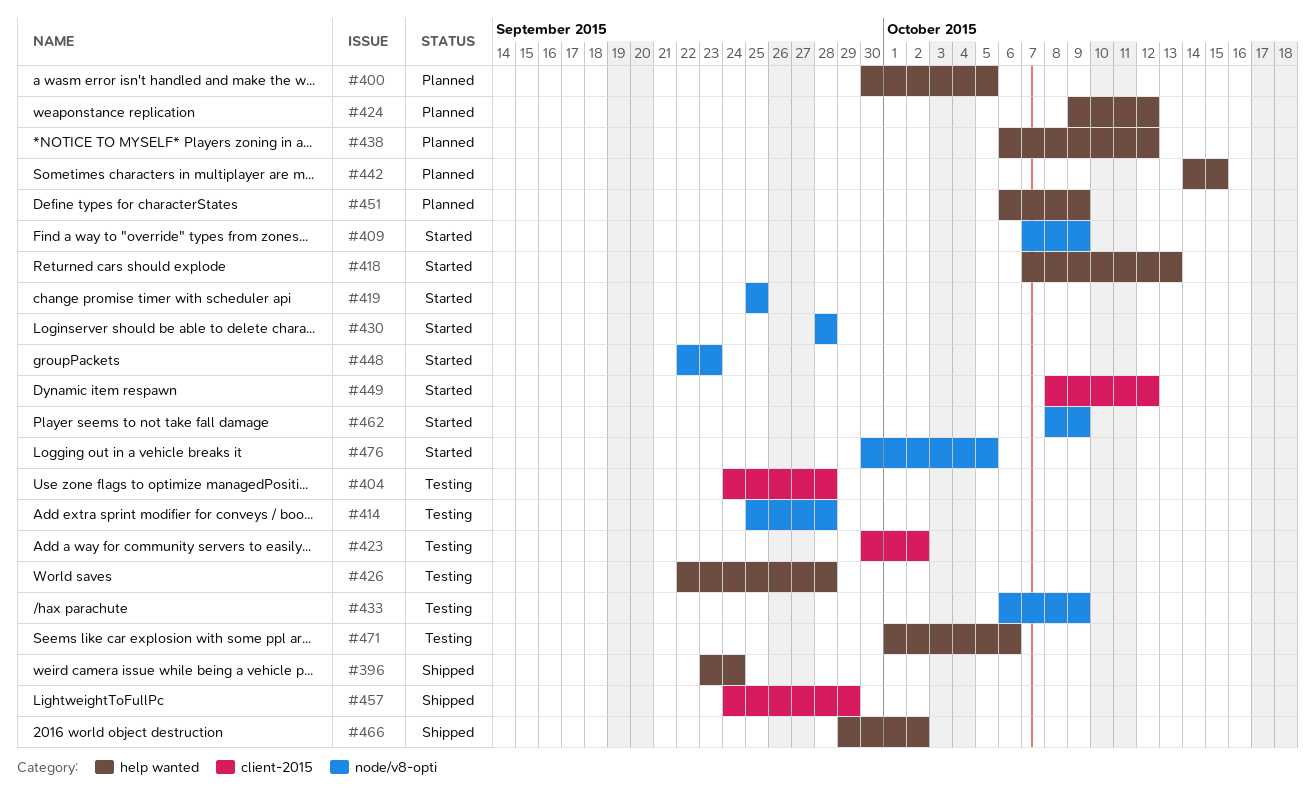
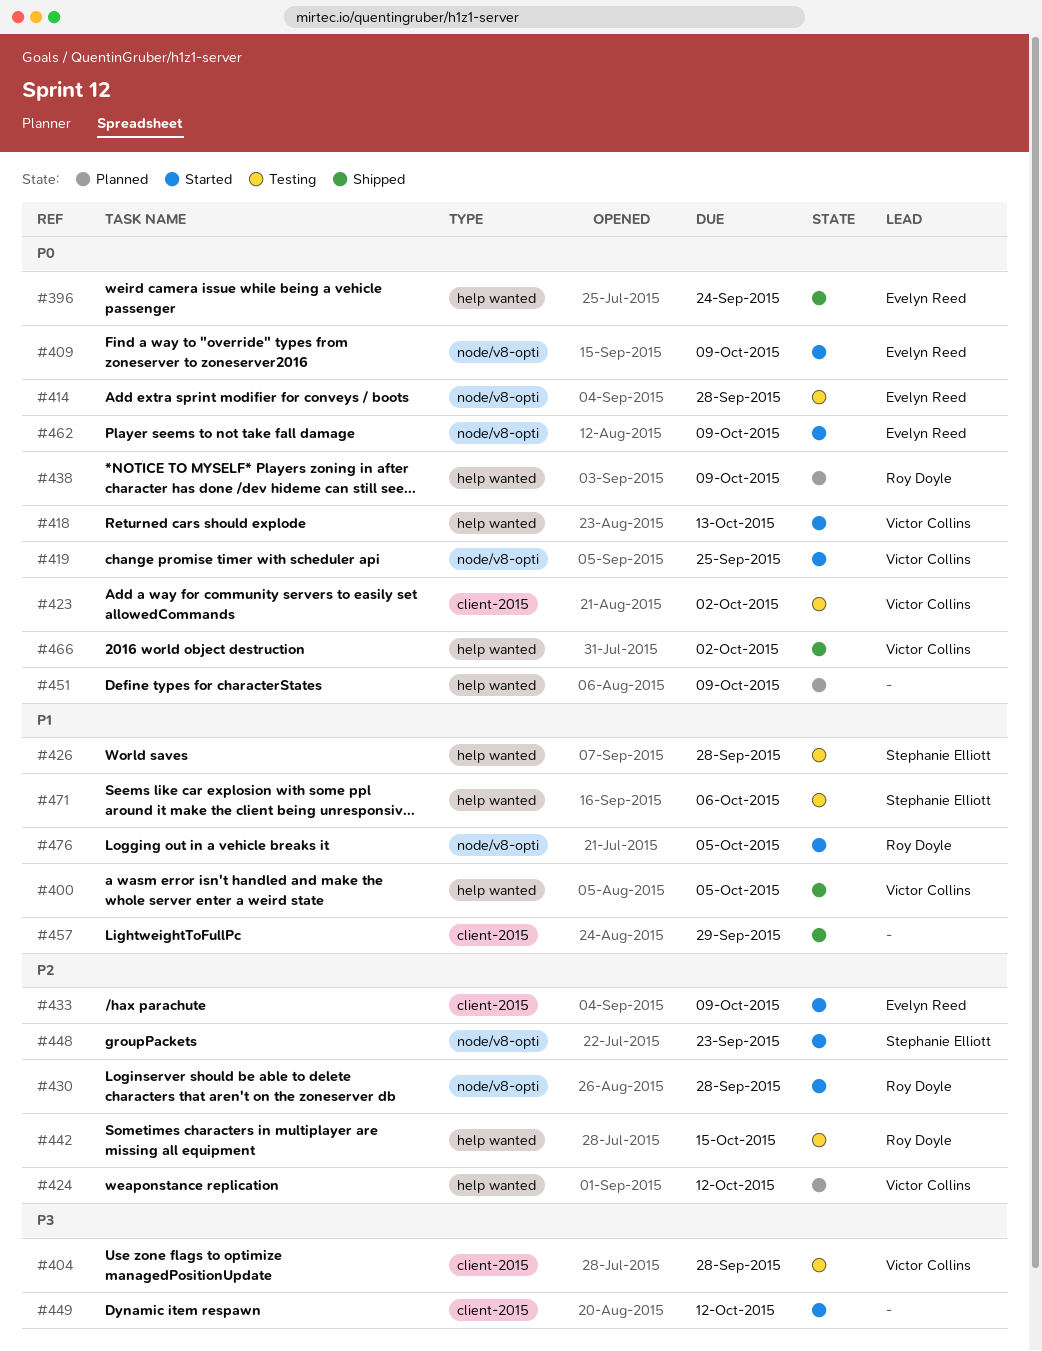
#400, status: Planned -> Shipped
#433, status: Testing -> Started
#433, label: node/v8-opti -> client-2015
#438, due: Oct 12 -> Oct 9
#442, status: Planned -> Testing

